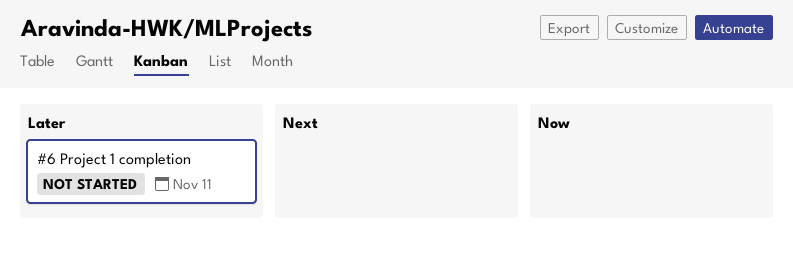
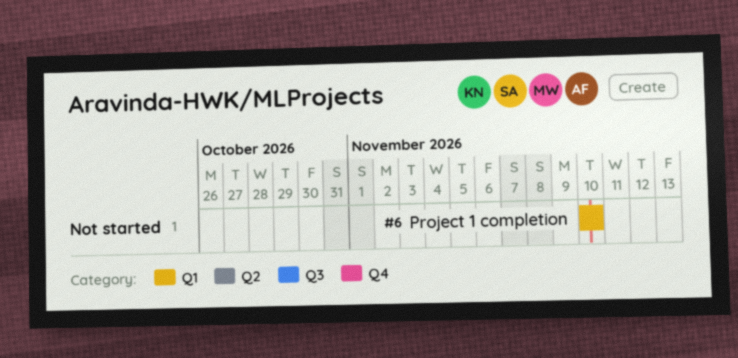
#6, due: Nov 11 -> Nov 10

